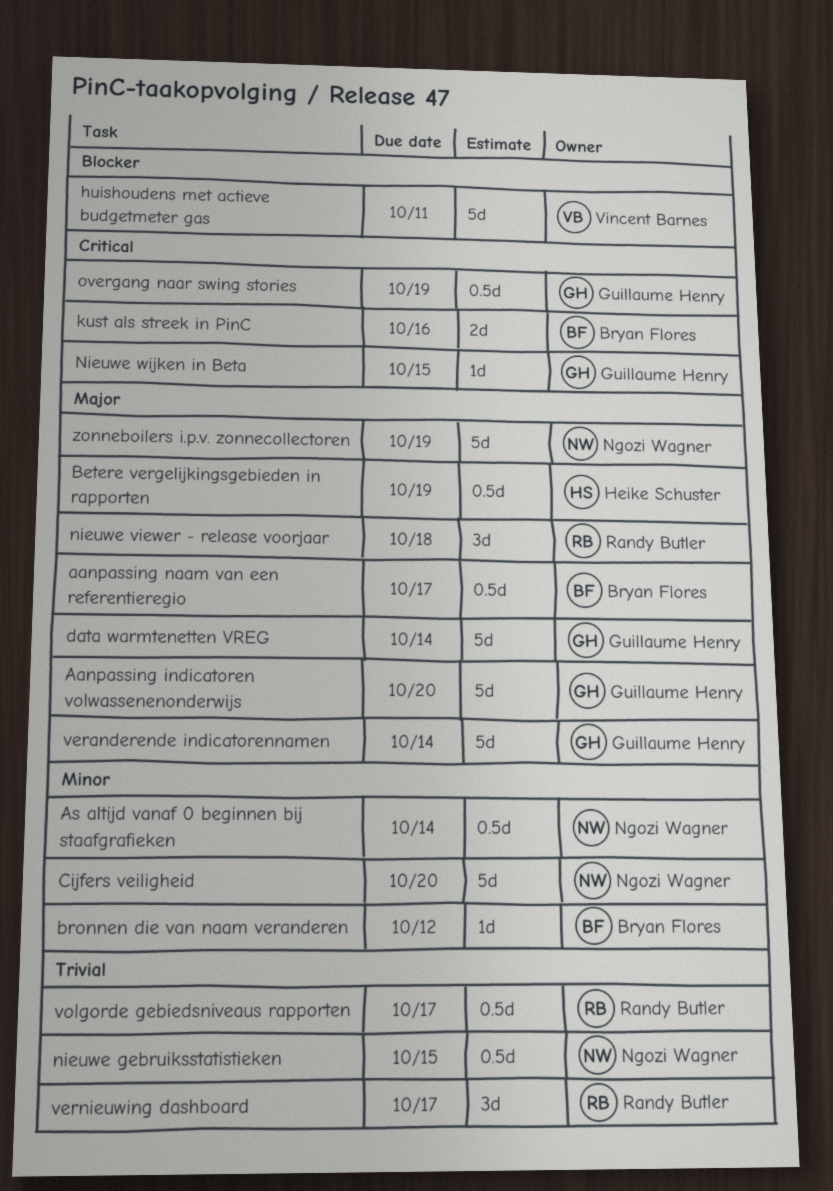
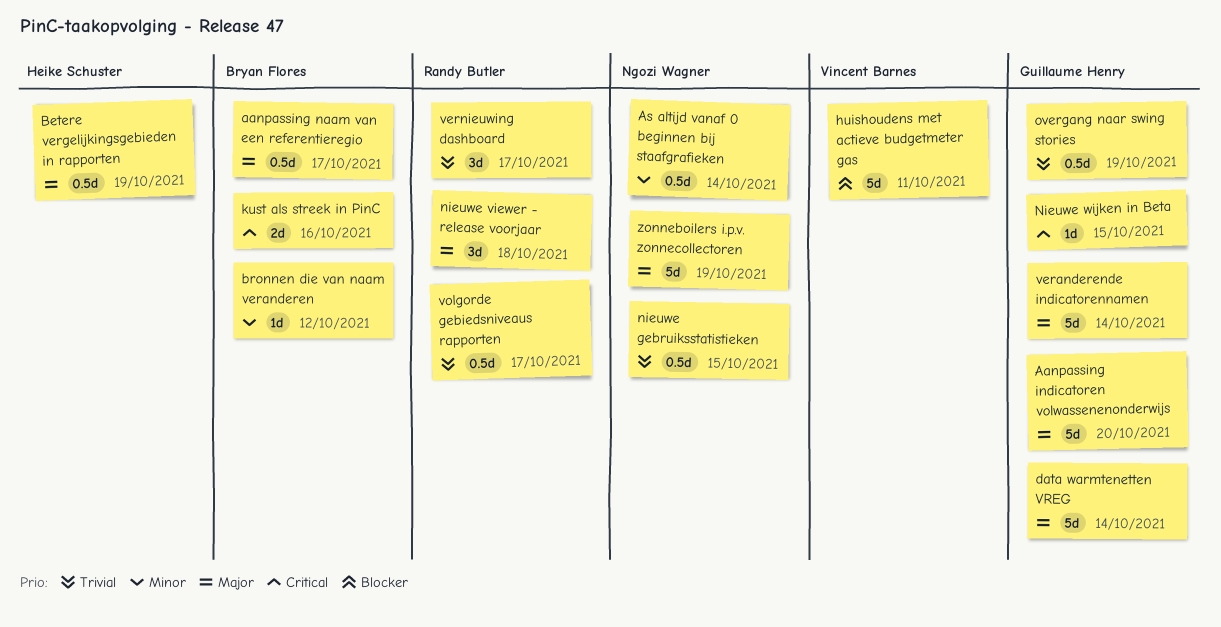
Cijfers veiligheid: present -> none
overgang naar swing stories, priority: Critical -> Trivial

